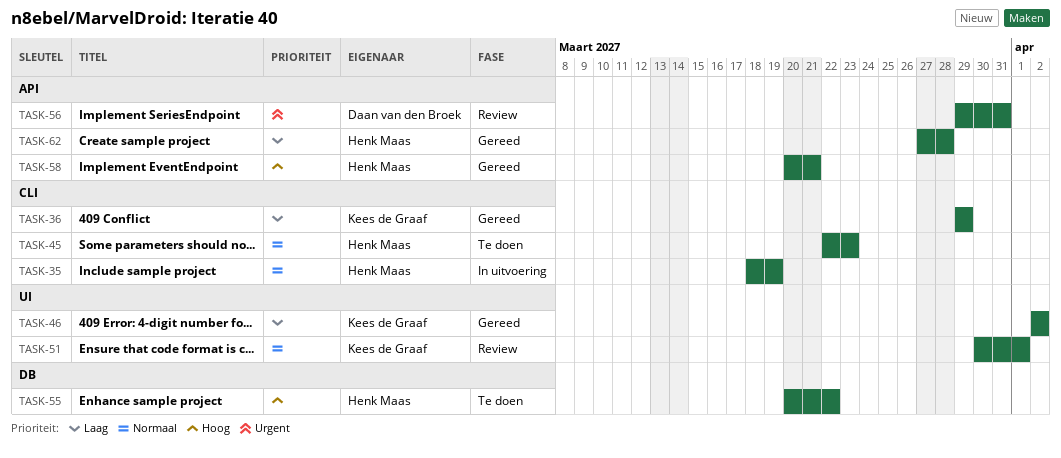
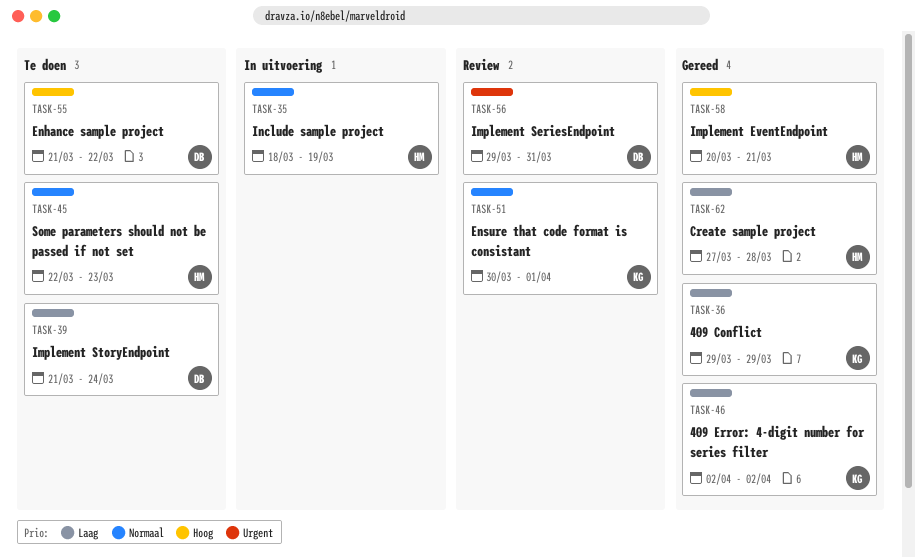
TASK-39: none -> present
TASK-55, owner: Henk Maas -> Daan van den Broek
TASK-55, start: Mar 20 -> Mar 21

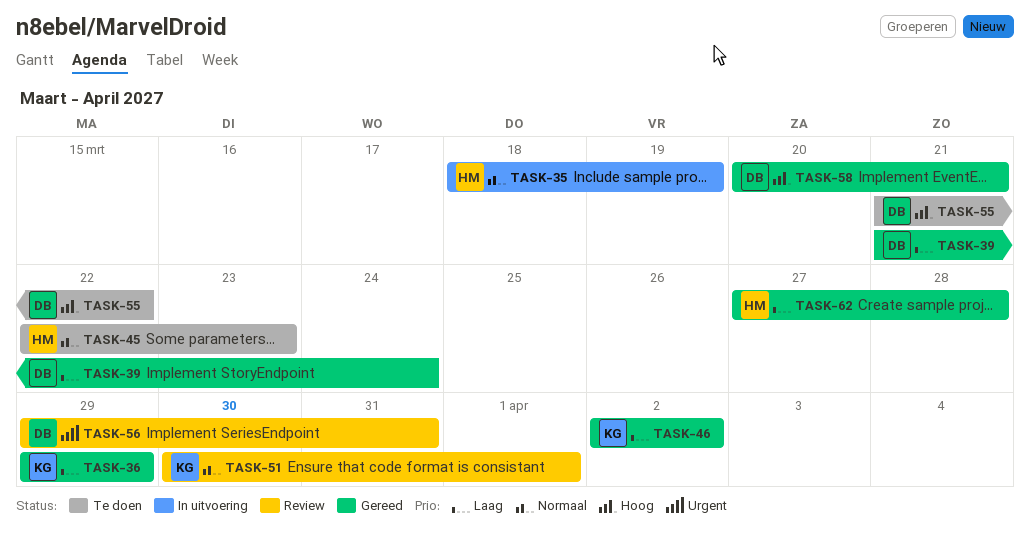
TASK-39, status: Te doen -> Gereed
TASK-58, owner: HM -> DB

